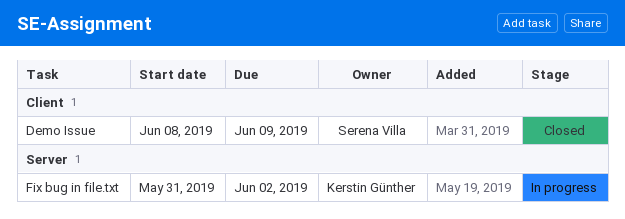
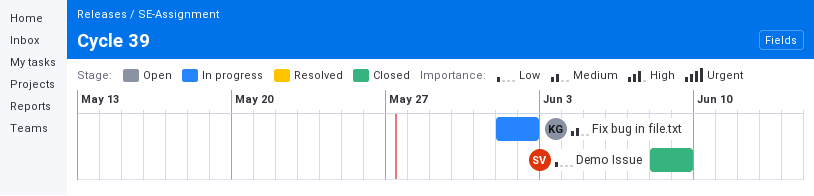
Fix bug in file.txt, start: May 31 -> Jun 1

